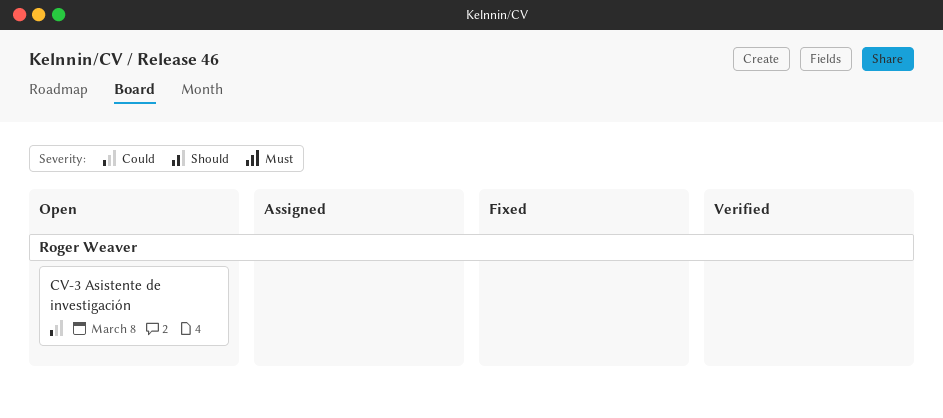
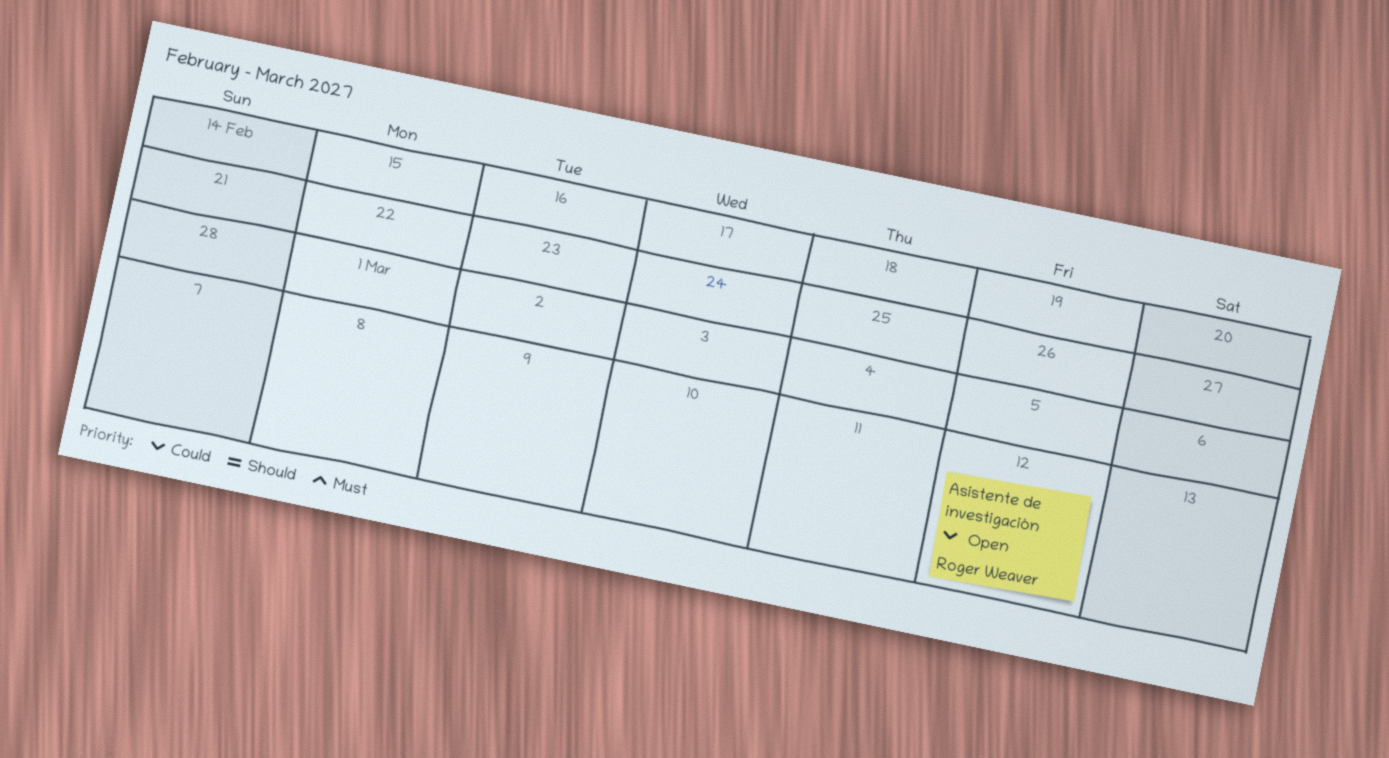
Asistente de investigación, due: Mar 8 -> Mar 12

